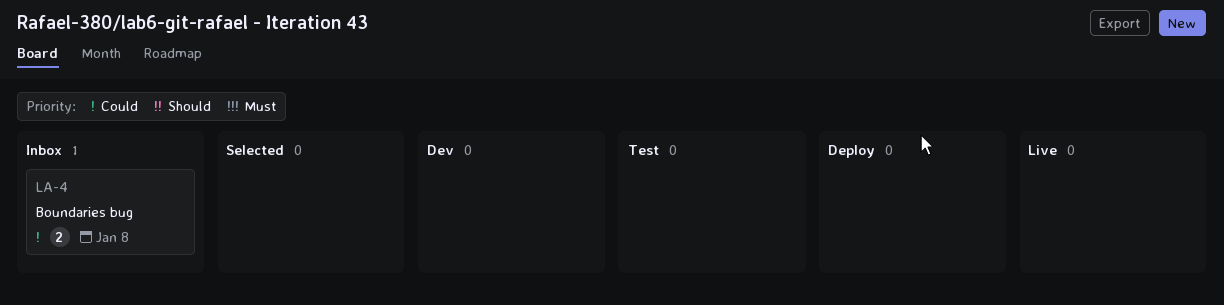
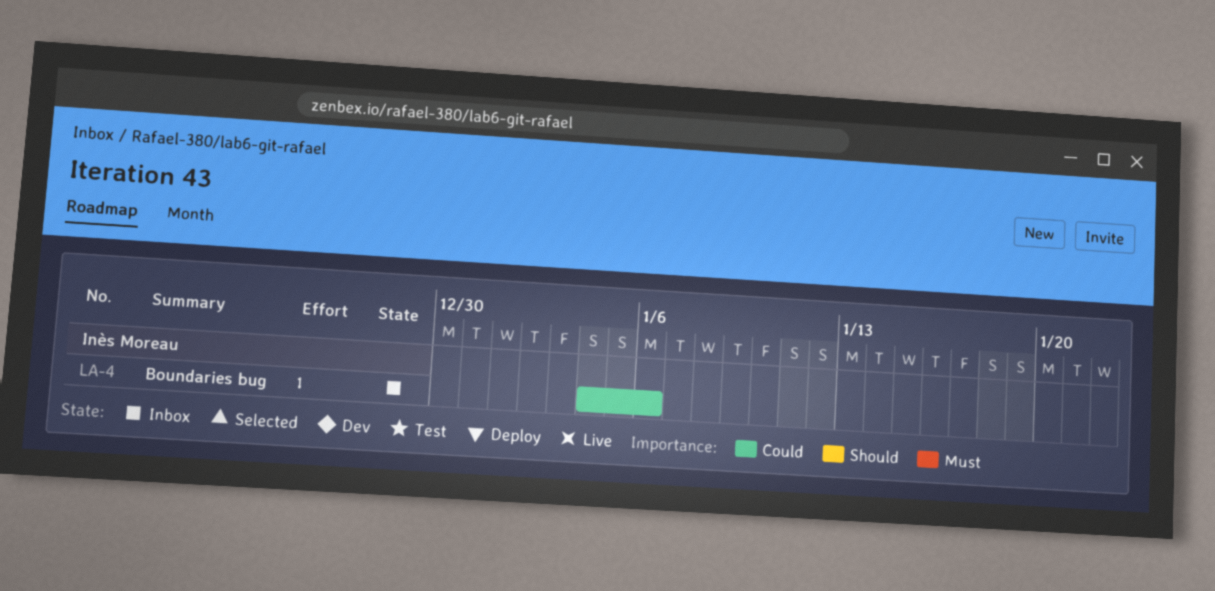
LA-4, estimate: 2 -> 1
LA-4, due: Jan 8 -> Jan 6

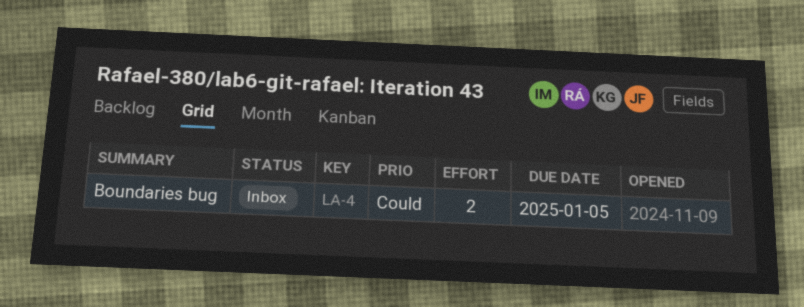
LA-4, estimate: 1 -> 2
LA-4, due: Jan 6 -> Jan 5

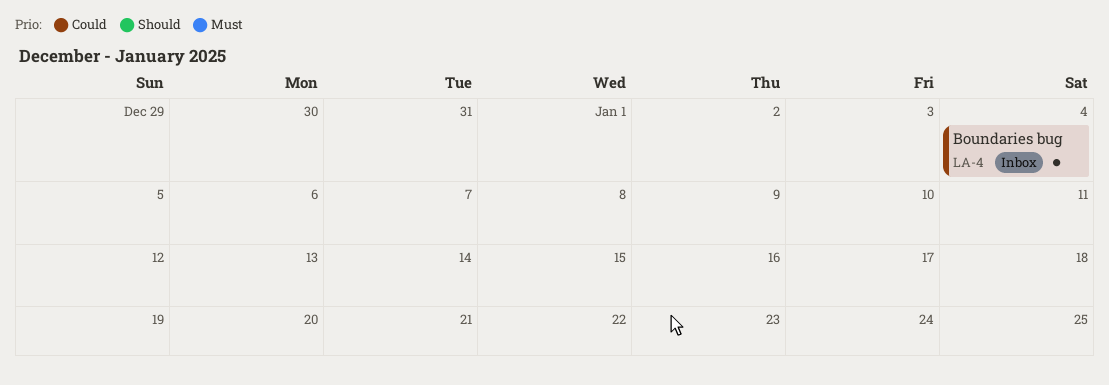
LA-4, estimate: 2 -> 1
LA-4, due: Jan 5 -> Jan 4

